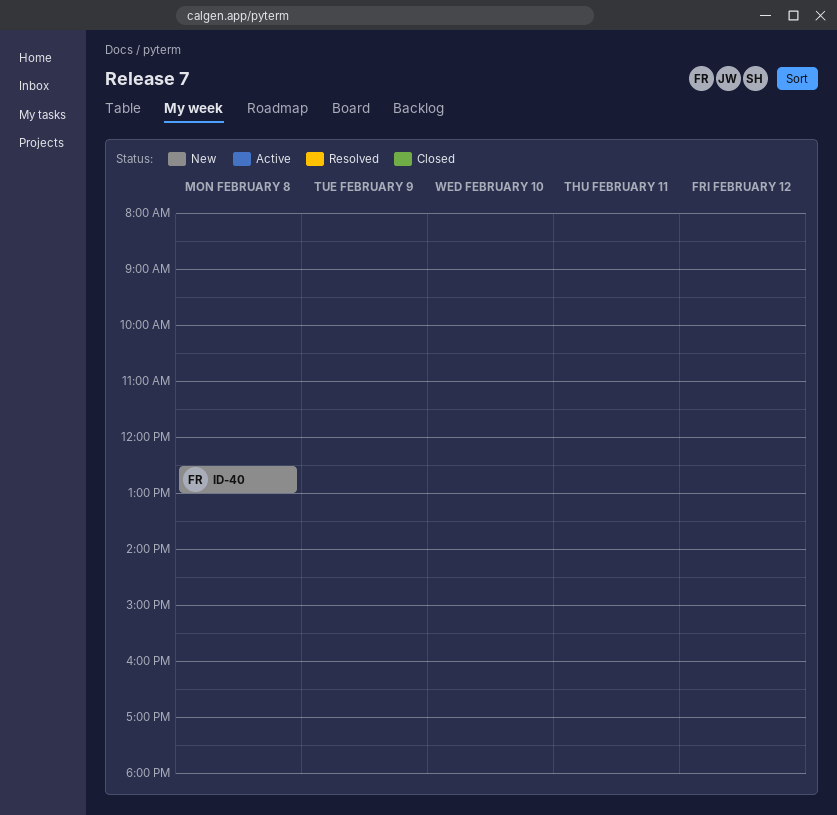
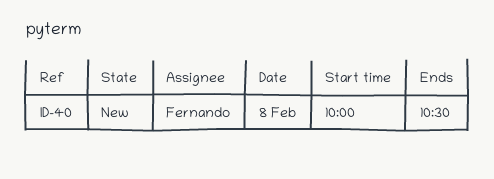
ID-40, begins: 12:30 -> 10:00
ID-40, ends: 13:00 -> 10:30

